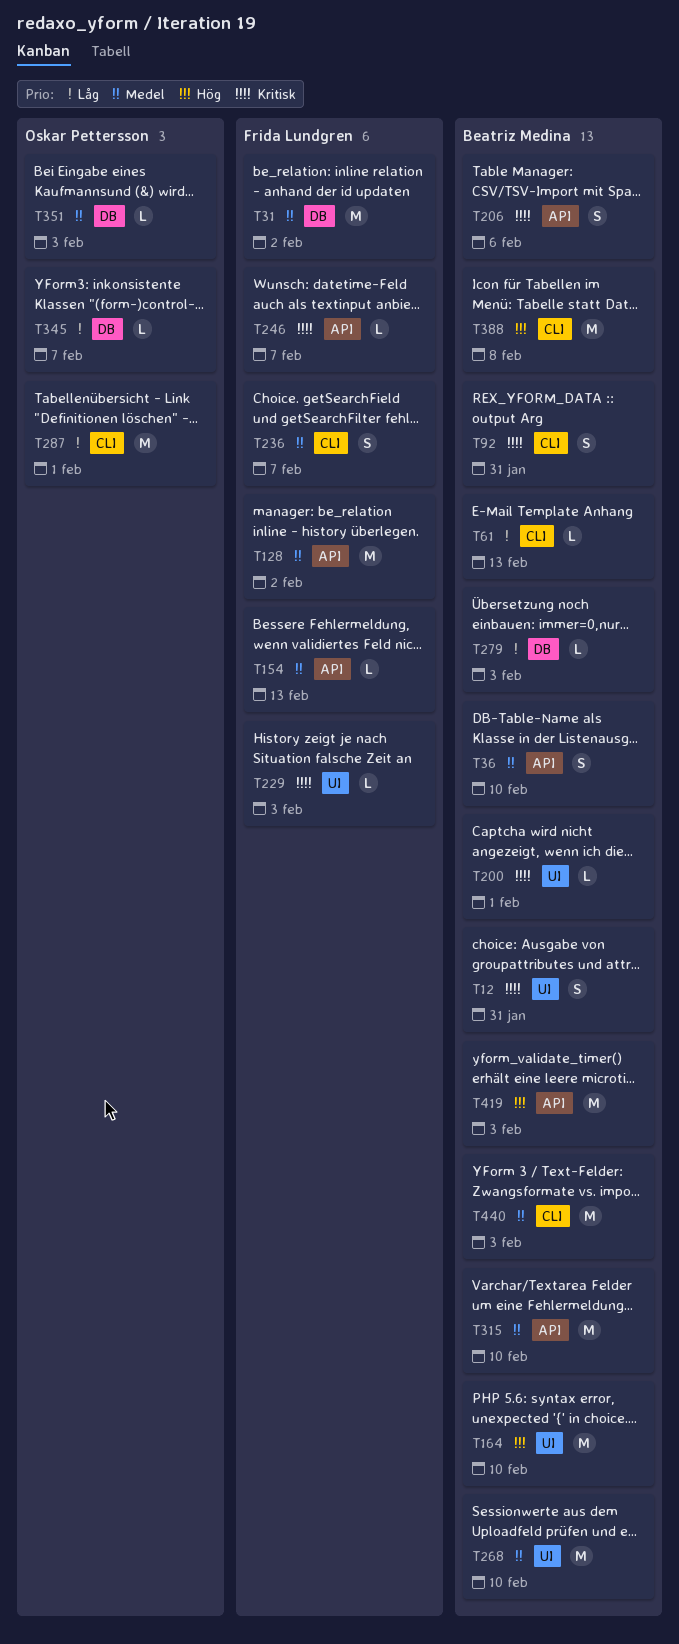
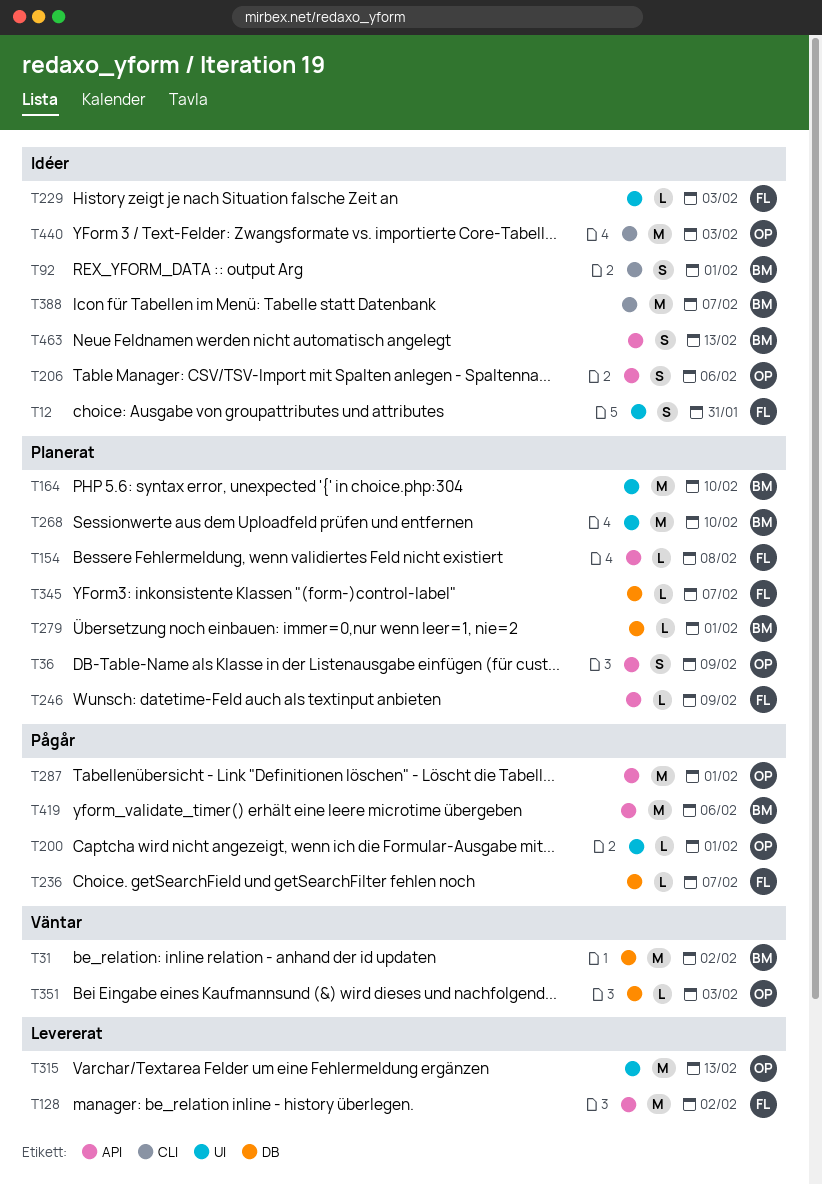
T12, owner: Beatriz Medina -> Frida Lundgren
T31, owner: Frida Lundgren -> Beatriz Medina
T36, owner: Beatriz Medina -> Oskar Pettersson
T36, due: Feb 10 -> Feb 9
T61: present -> none
T92, due: Jan 31 -> Feb 1
T154, due: Feb 13 -> Feb 8
T200, owner: Beatriz Medina -> Oskar Pettersson
T206, owner: Beatriz Medina -> Oskar Pettersson
T236, label: CLI -> DB
T236, estimate: S -> L
T246, due: Feb 7 -> Feb 9
T279, due: Feb 3 -> Feb 1
T287, label: CLI -> API
T315, owner: Beatriz Medina -> Oskar Pettersson
T315, label: API -> UI
T315, due: Feb 10 -> Feb 13
T345, owner: Oskar Pettersson -> Frida Lundgren
T388, due: Feb 8 -> Feb 7
T419, due: Feb 3 -> Feb 6
T440, owner: Beatriz Medina -> Oskar Pettersson
T463: none -> present

